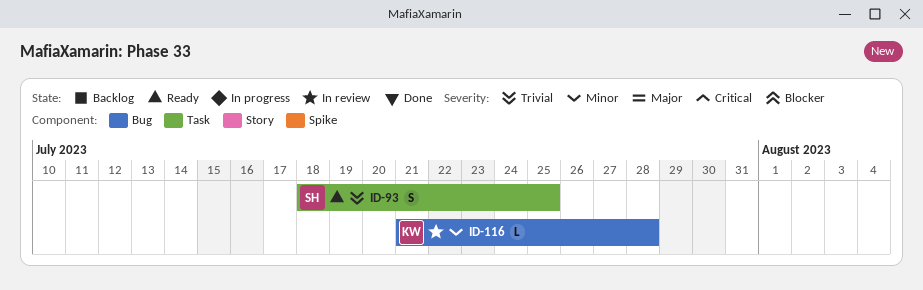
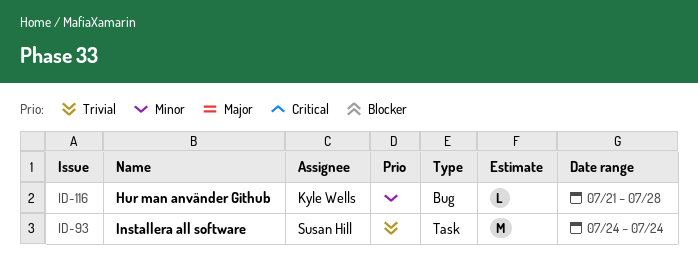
ID-93, estimate: S -> M
ID-93, start: Jul 18 -> Jul 24
ID-93, due: Jul 25 -> Jul 24

